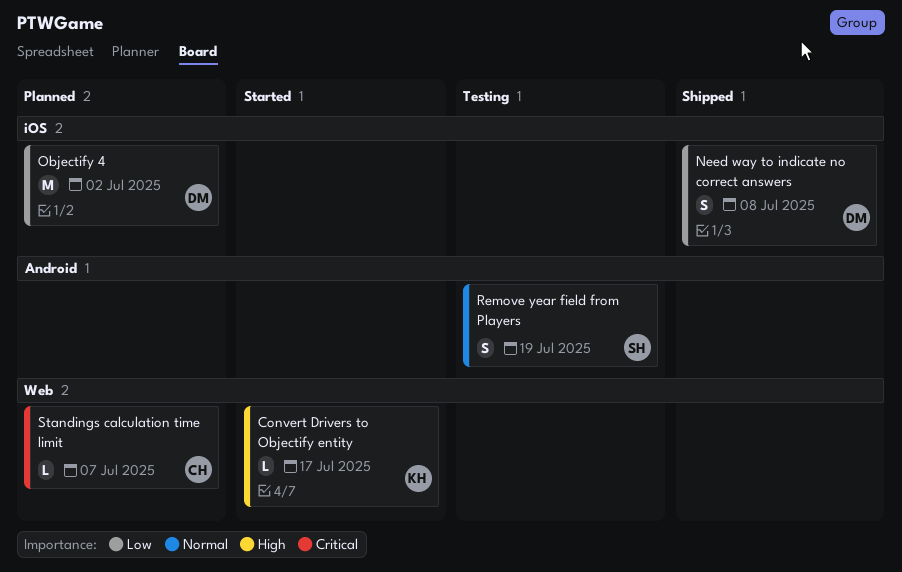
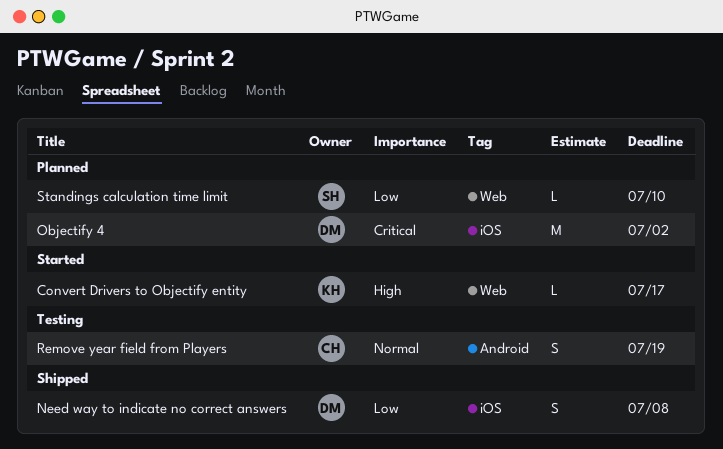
Objectify 4, priority: Low -> Critical
Remove year field from Players, owner: SH -> CH
Standings calculation time limit, owner: CH -> SH
Standings calculation time limit, priority: Critical -> Low
Standings calculation time limit, due: Jul 7 -> Jul 10

